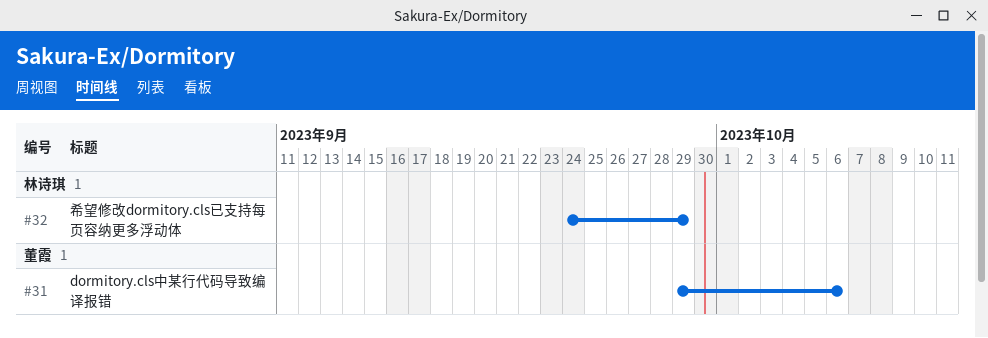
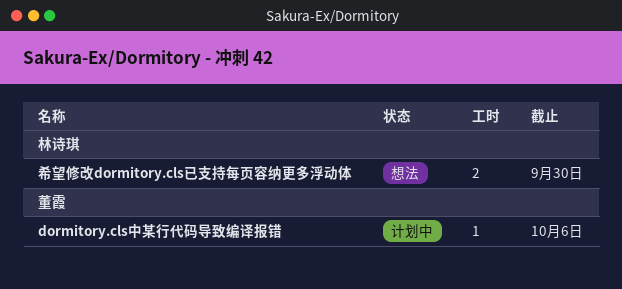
希望修改dormitory.cls已支持每页容纳更多浮动体, due: Sep 29 -> Sep 30

